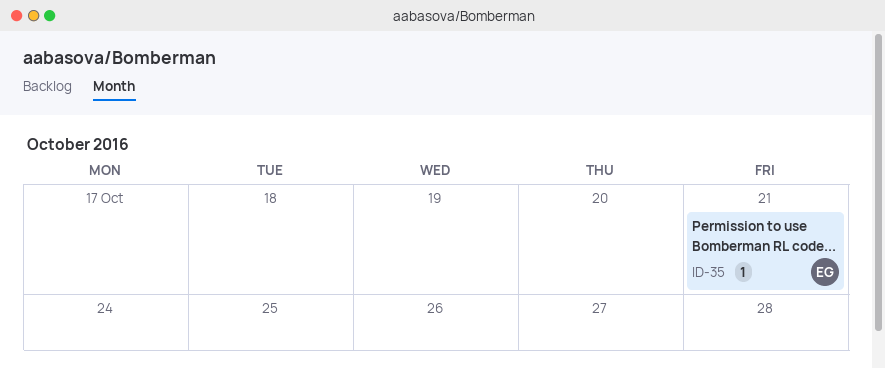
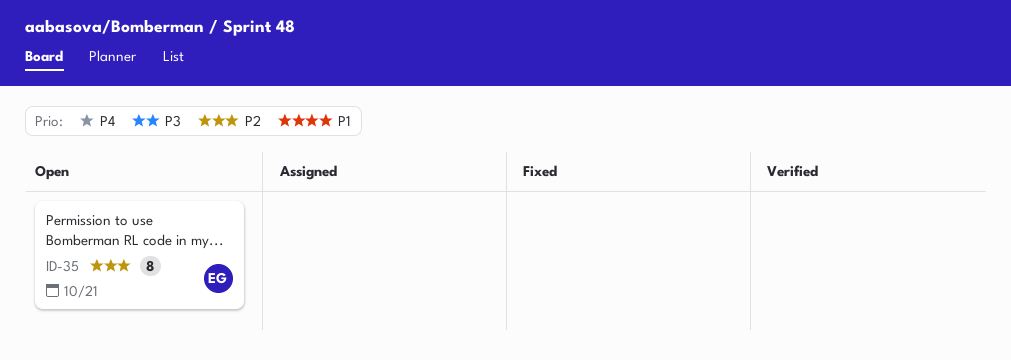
ID-35, estimate: 1 -> 8

